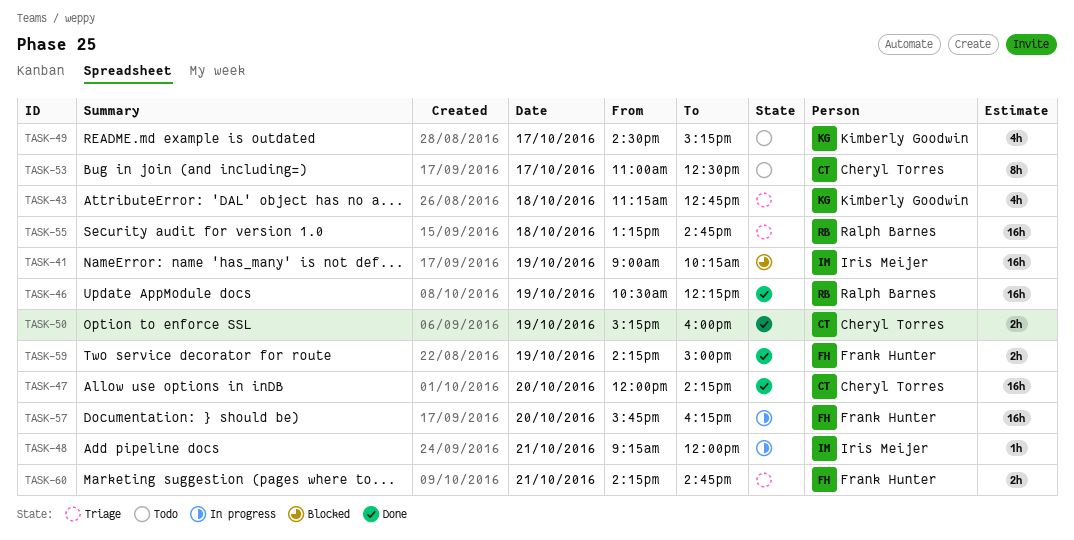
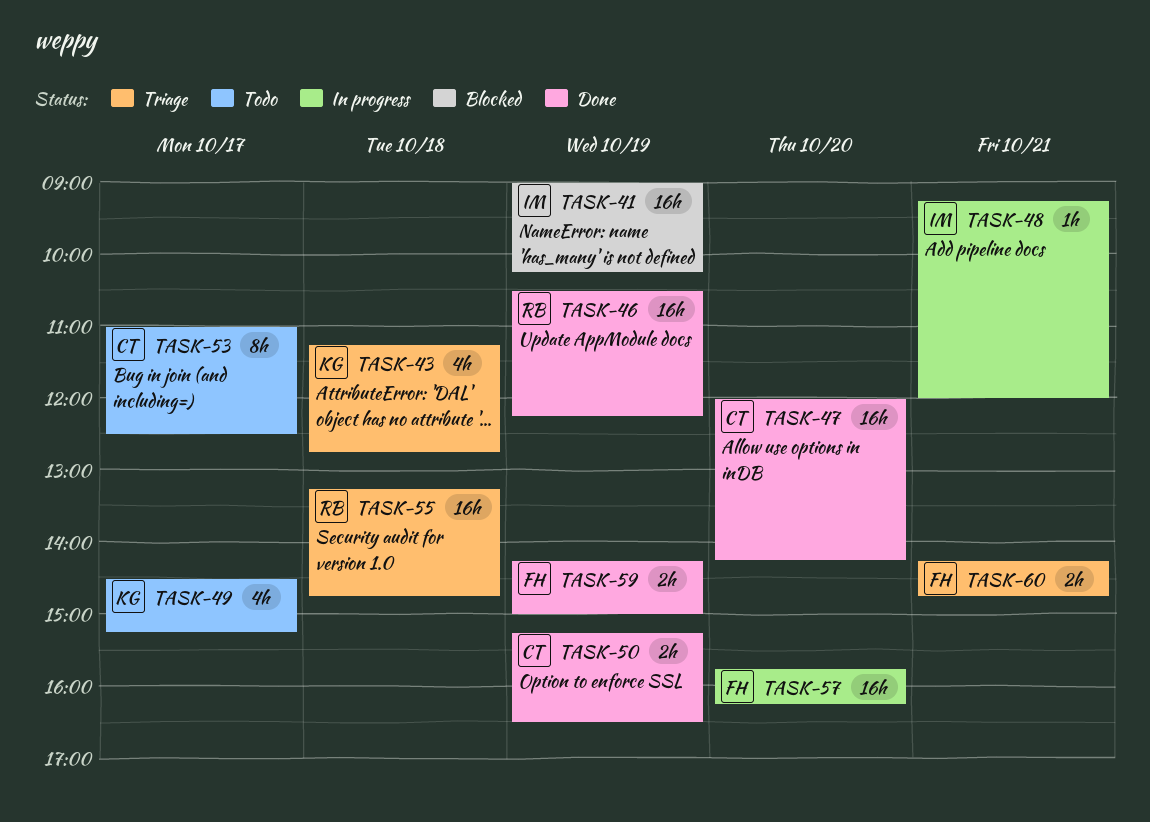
TASK-50, ends: 16:00 -> 16:30

